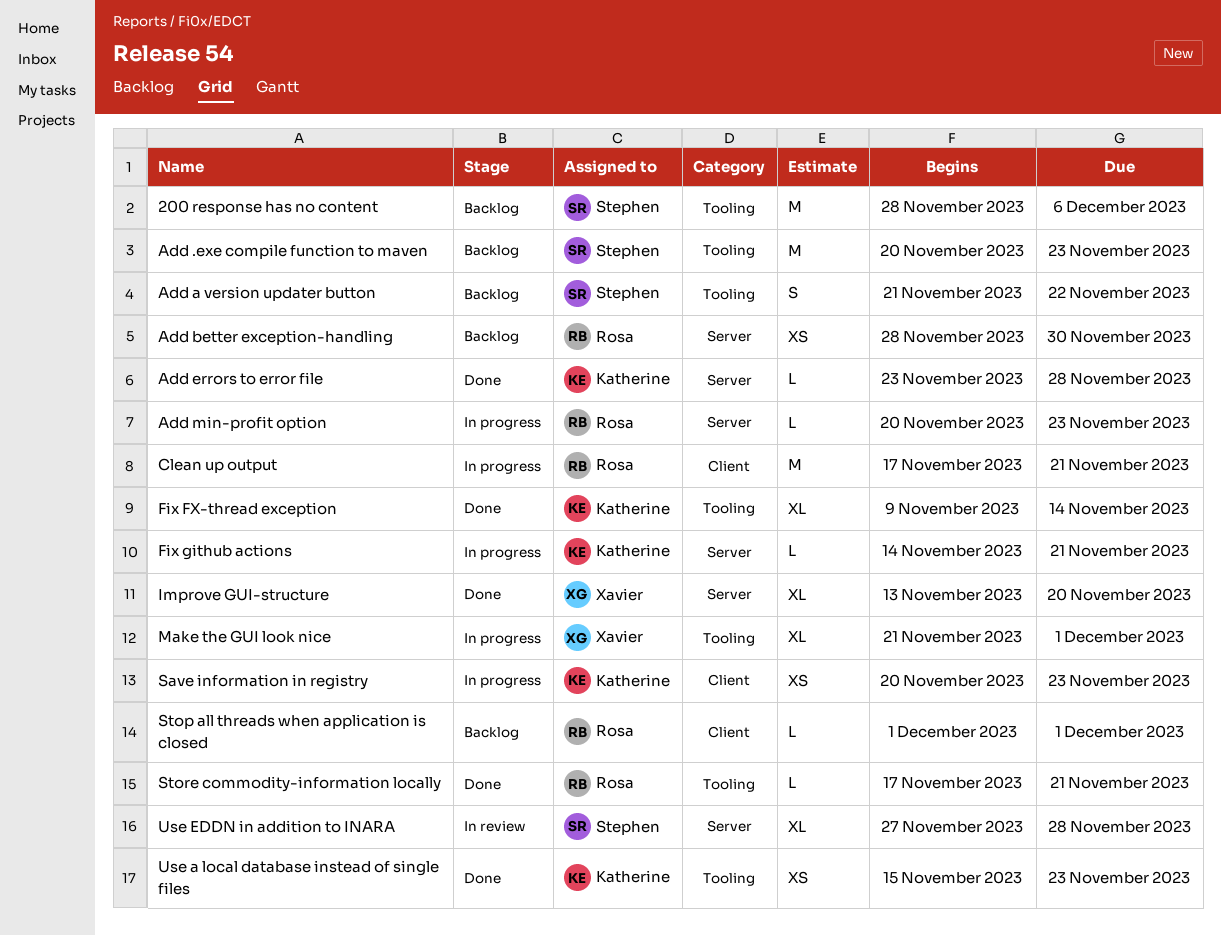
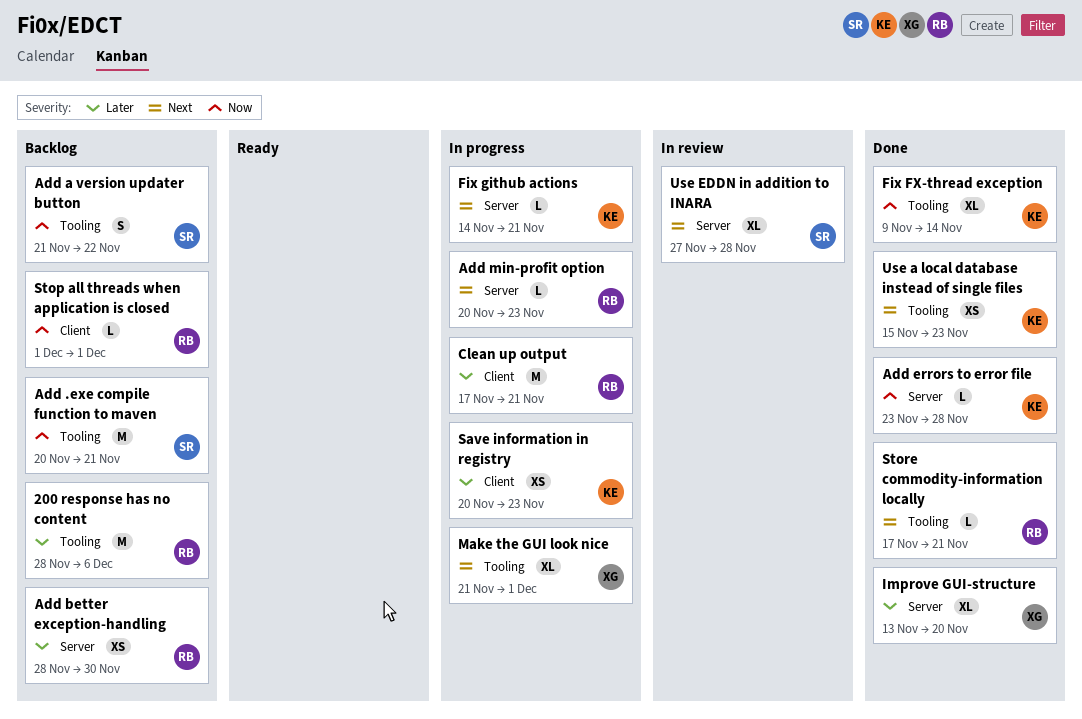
200 response has no content, owner: Stephen -> Rosa
Add .exe compile function to maven, due: Nov 23 -> Nov 21

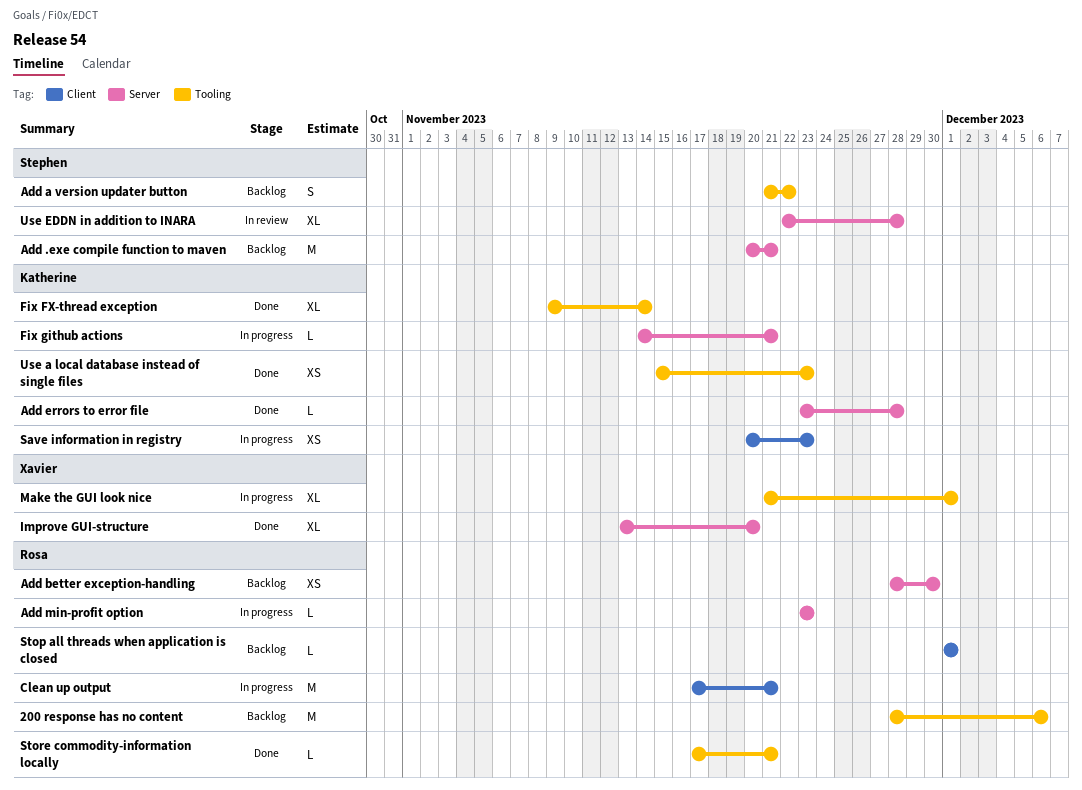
Add .exe compile function to maven, label: Tooling -> Server
Add min-profit option, start: Nov 20 -> Nov 23
Use EDDN in addition to INARA, start: Nov 27 -> Nov 22

